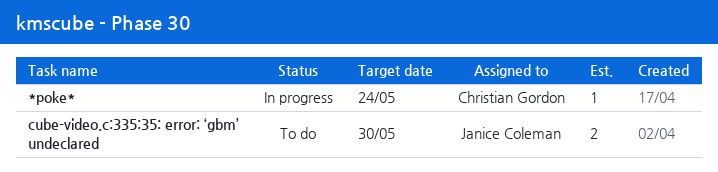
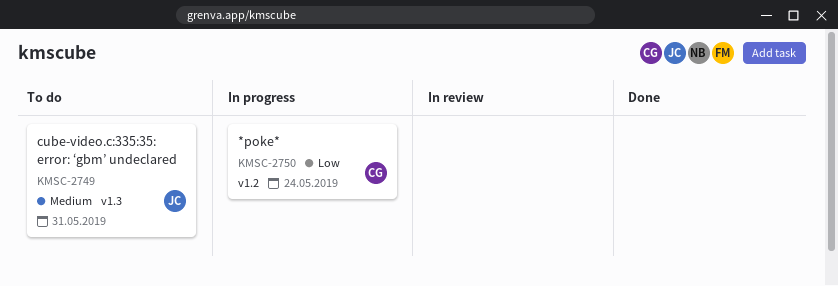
cube-video.c:335:35: error: ‘gbm’ undeclared, due: May 30 -> May 31

